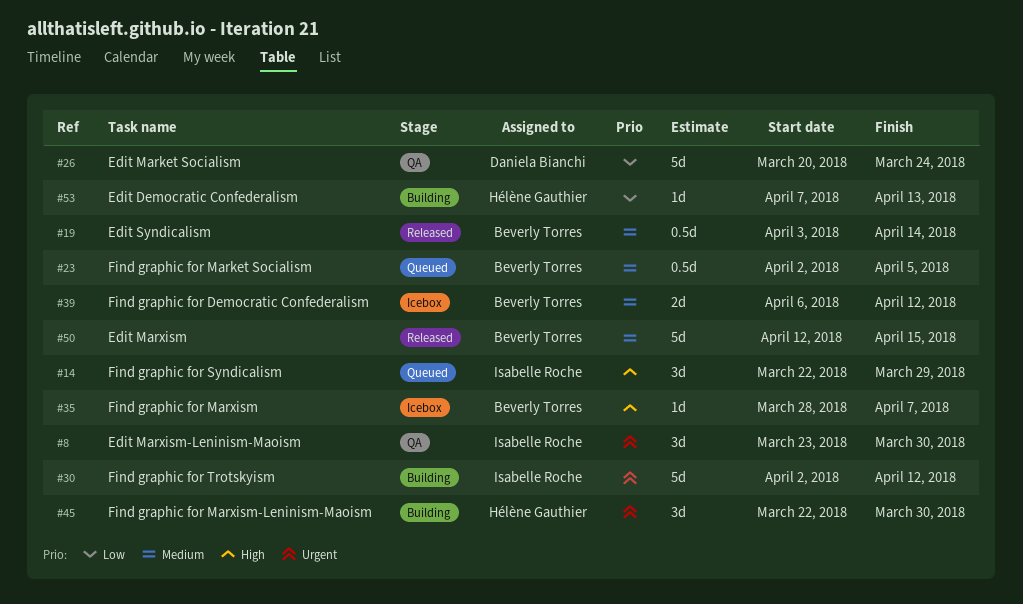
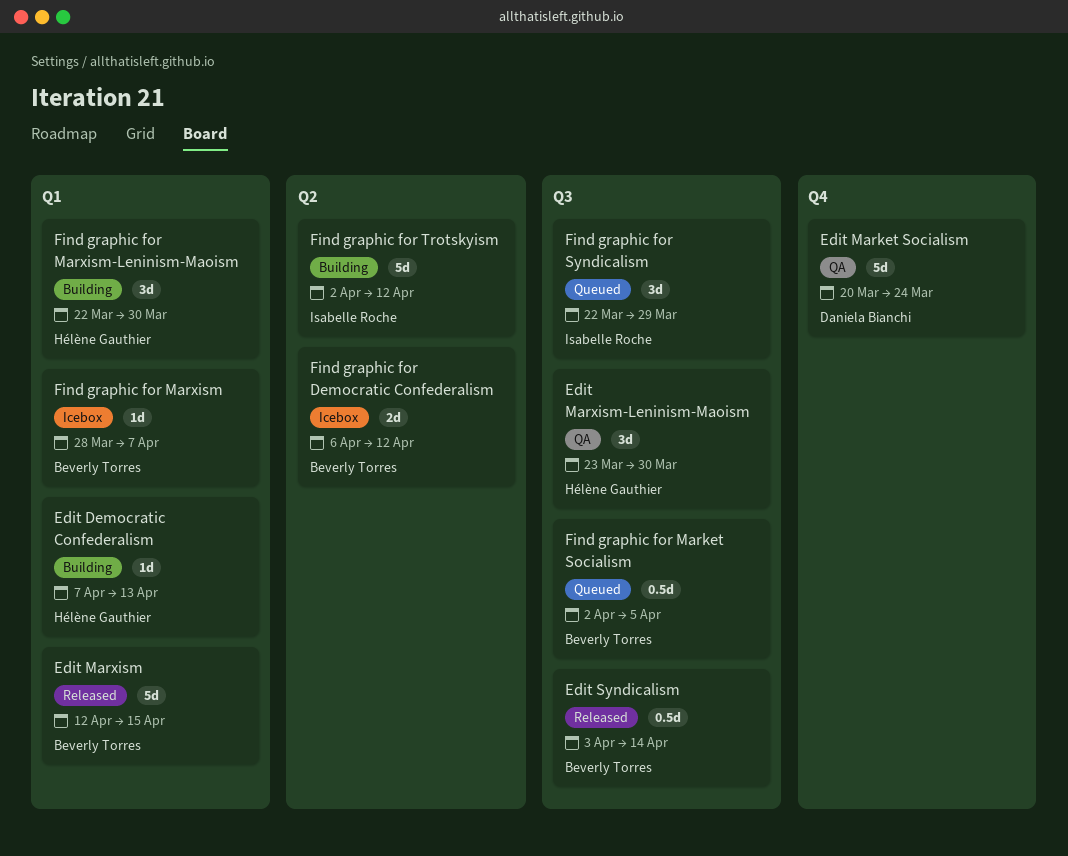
Edit Marxism-Leninism-Maoism, owner: Isabelle Roche -> Hélène Gauthier

